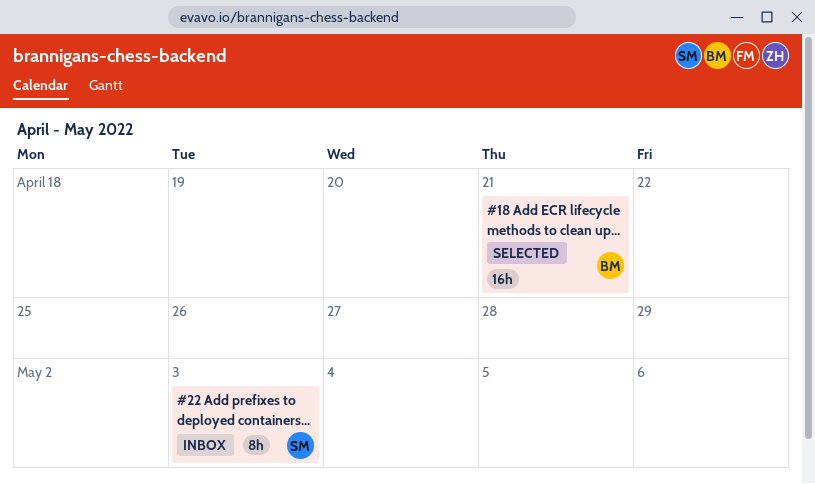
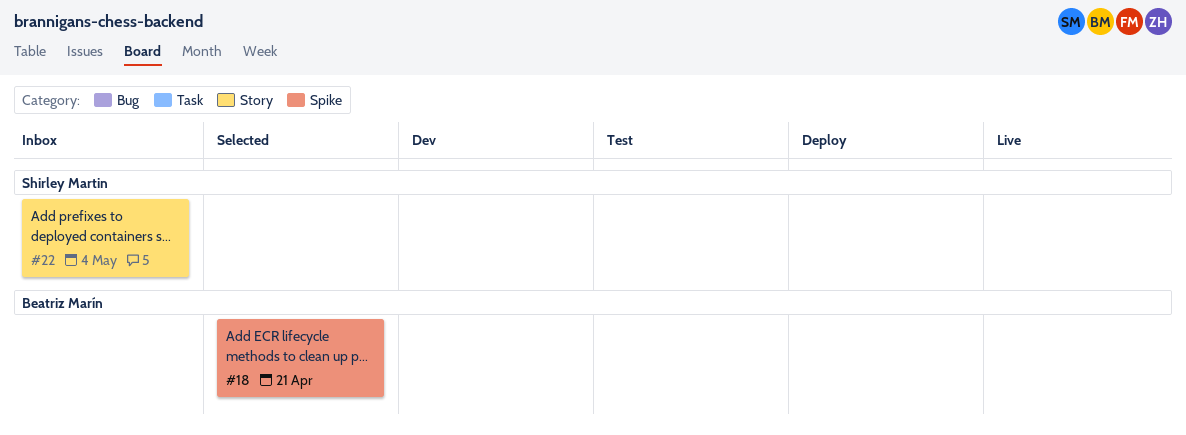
#22, due: May 3 -> May 4

